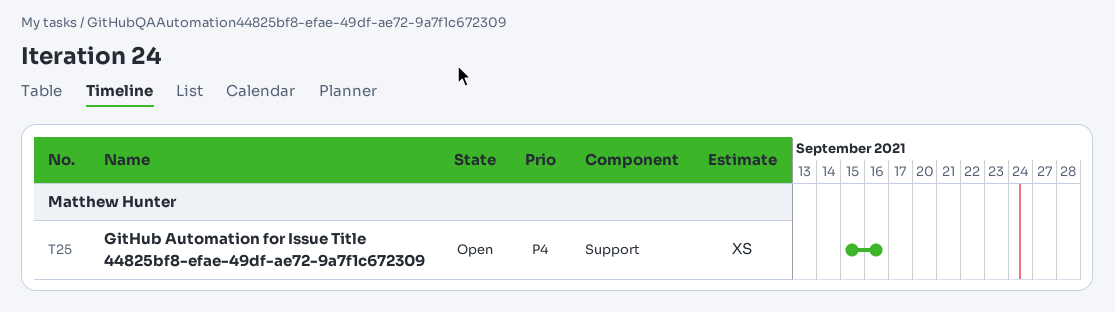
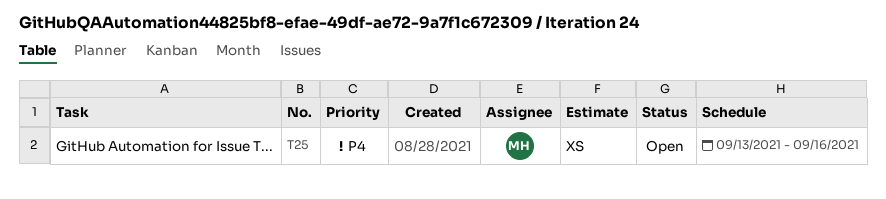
T25, start: Sep 15 -> Sep 13

